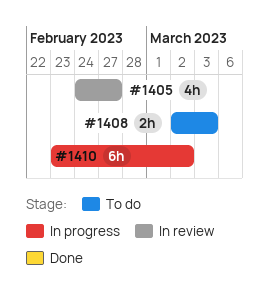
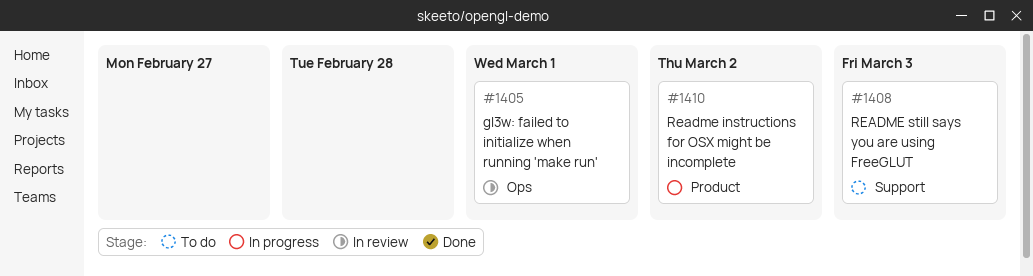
#1405, due: Feb 27 -> Mar 1

